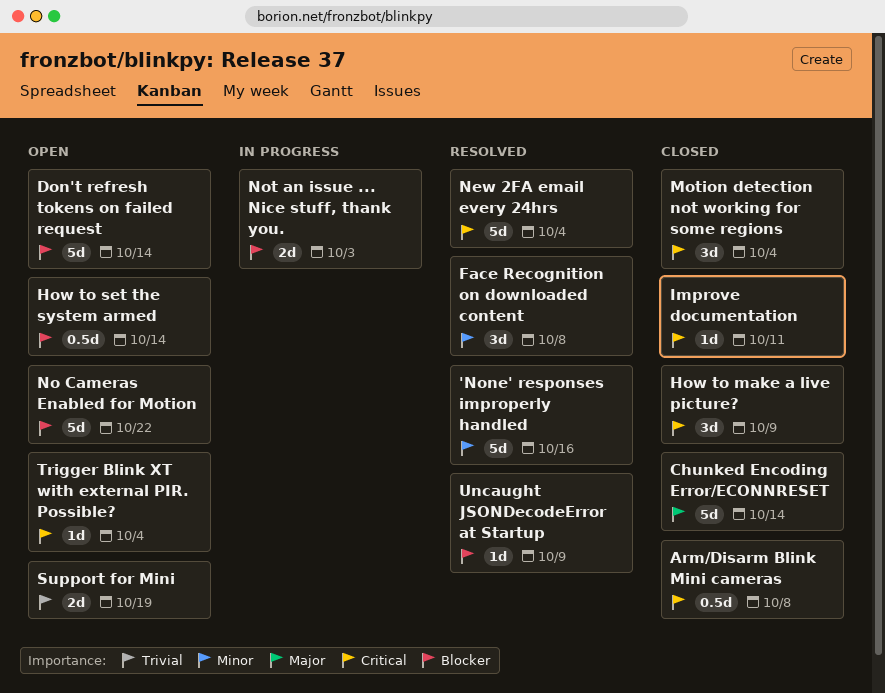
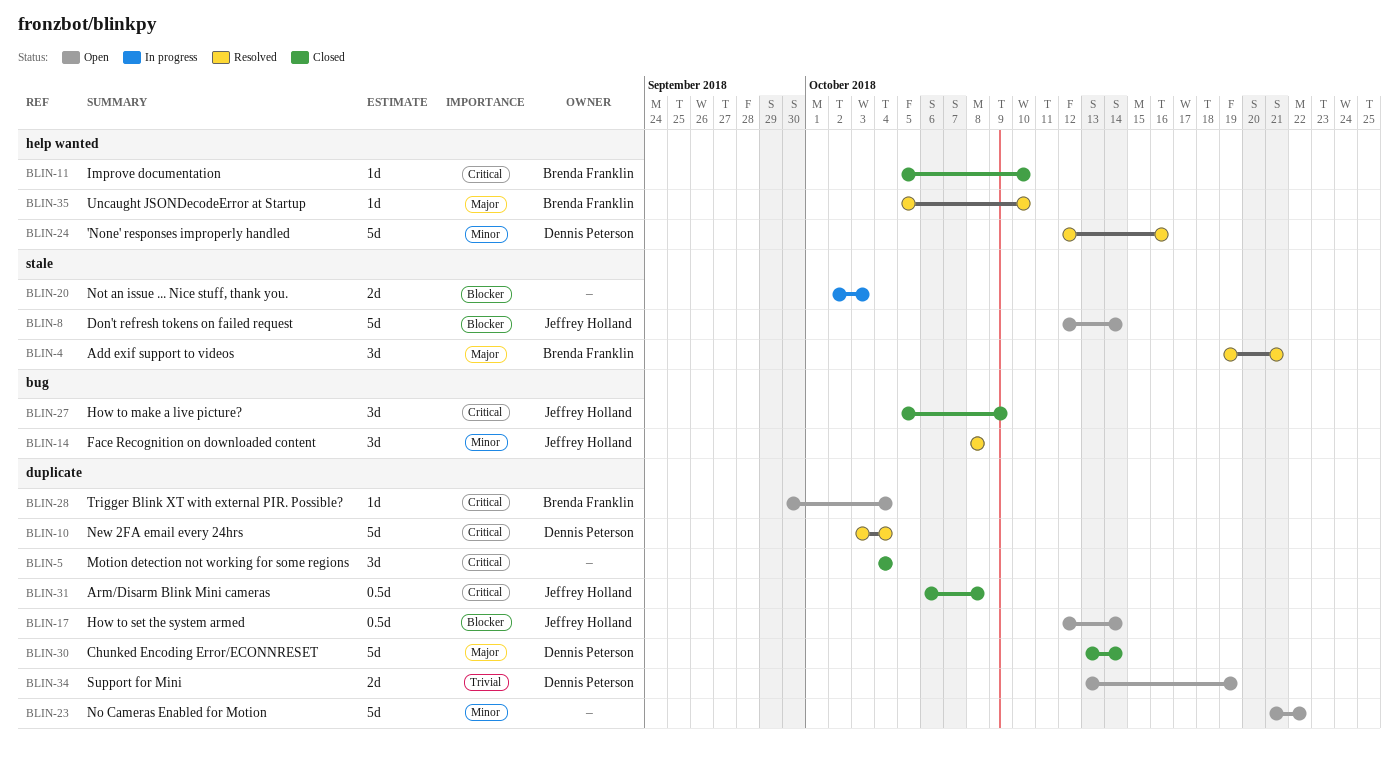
Add exif support to videos: none -> present
Improve documentation, due: Oct 11 -> Oct 10
No Cameras Enabled for Motion, priority: Blocker -> Minor
Uncaught JSONDecodeError at Startup, priority: Blocker -> Major
Uncaught JSONDecodeError at Startup, due: Oct 9 -> Oct 10

